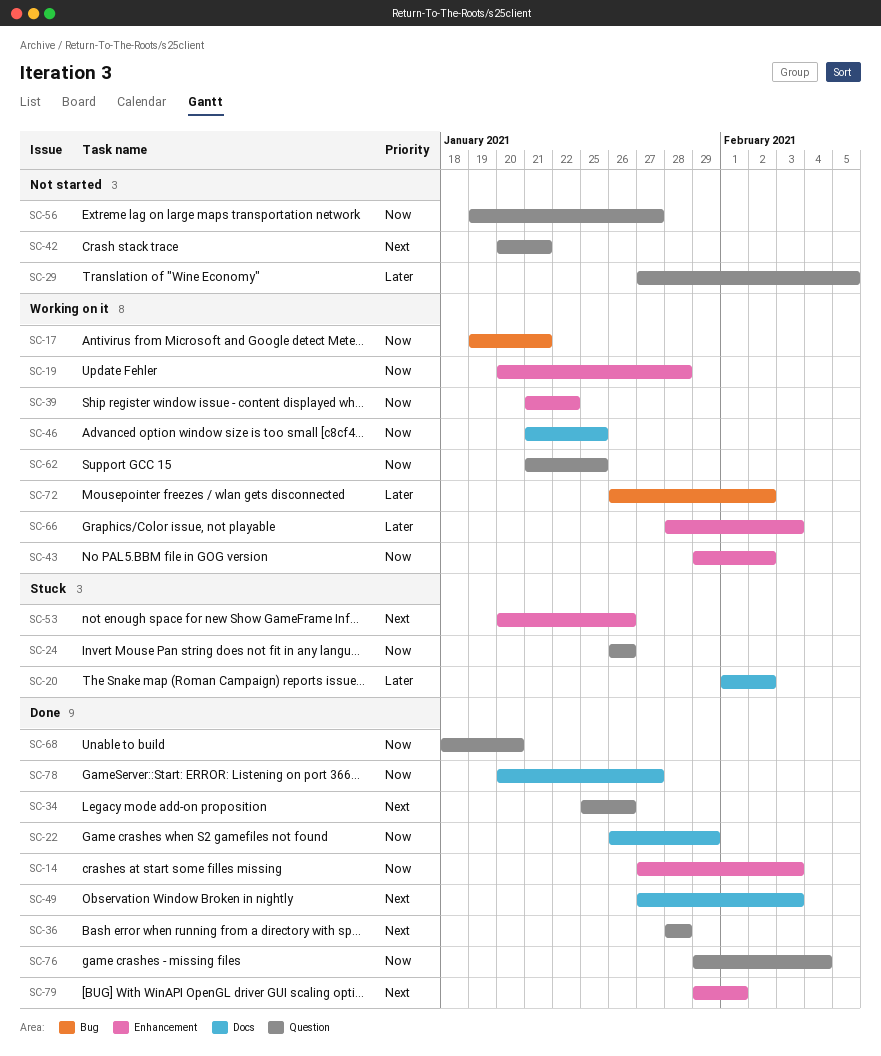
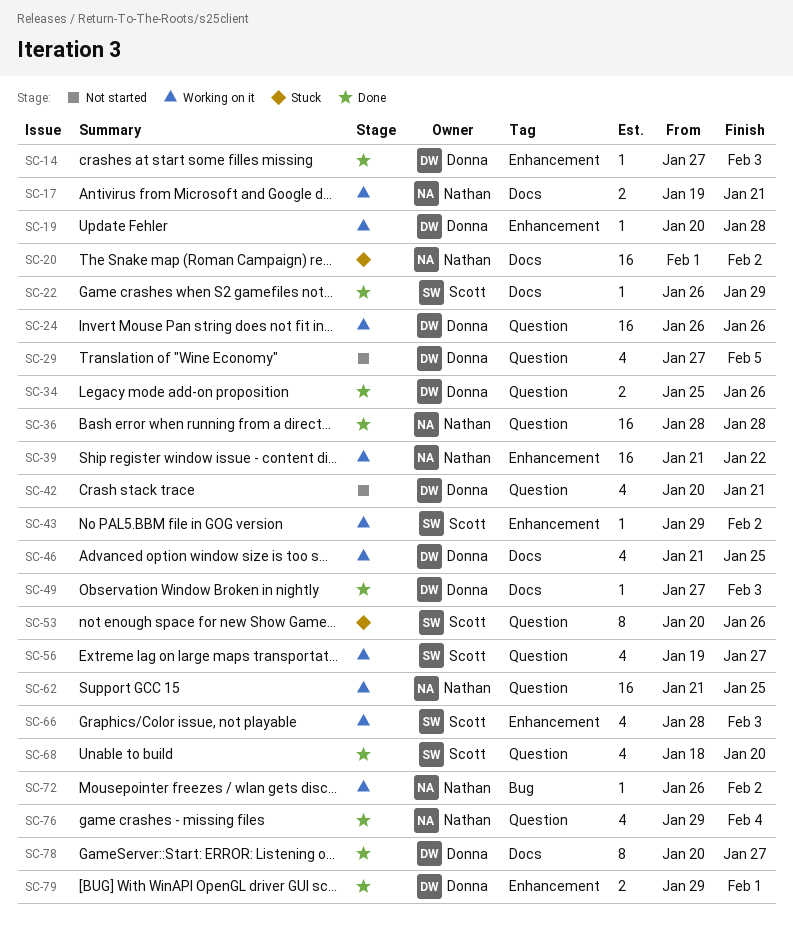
SC-17, label: Bug -> Docs
SC-24, status: Stuck -> Working on it
SC-53, label: Enhancement -> Question
SC-56, status: Not started -> Working on it

